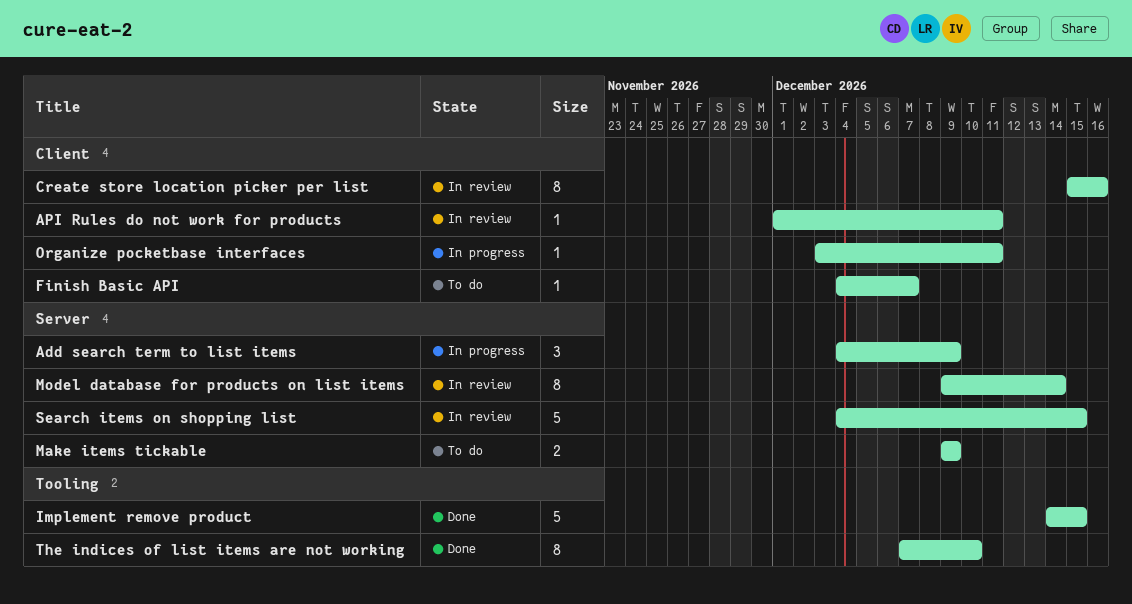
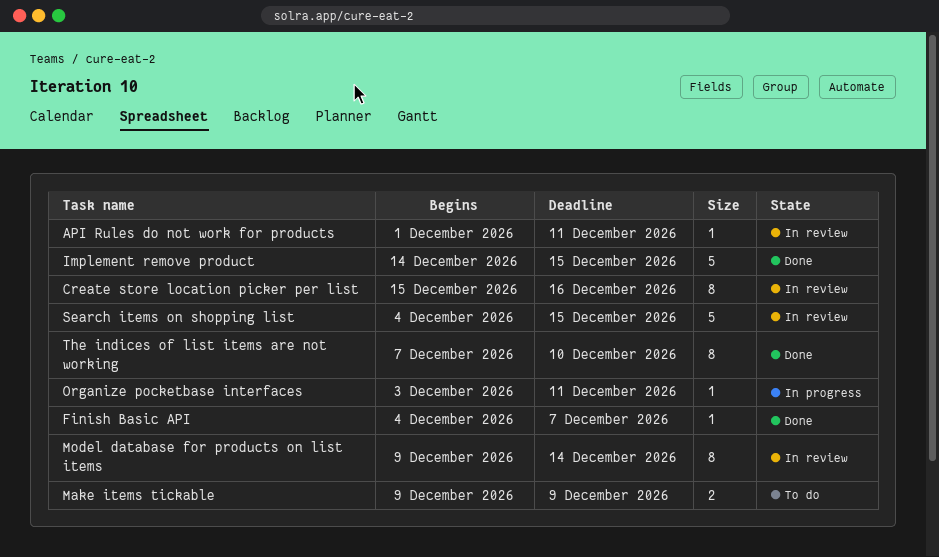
Add search term to list items: present -> none
Finish Basic API, status: To do -> Done

